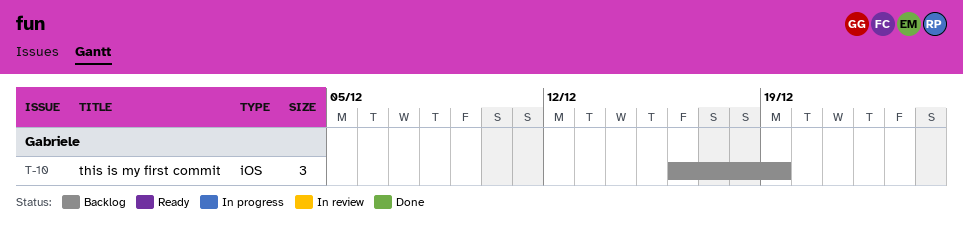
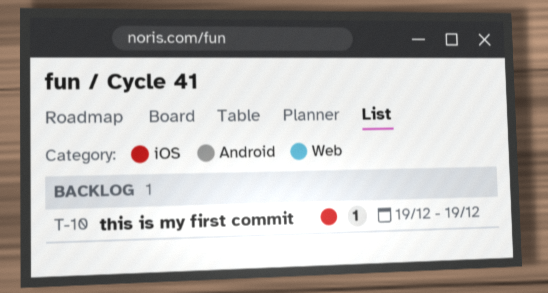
T-10, estimate: 3 -> 1
T-10, start: Dec 16 -> Dec 19

